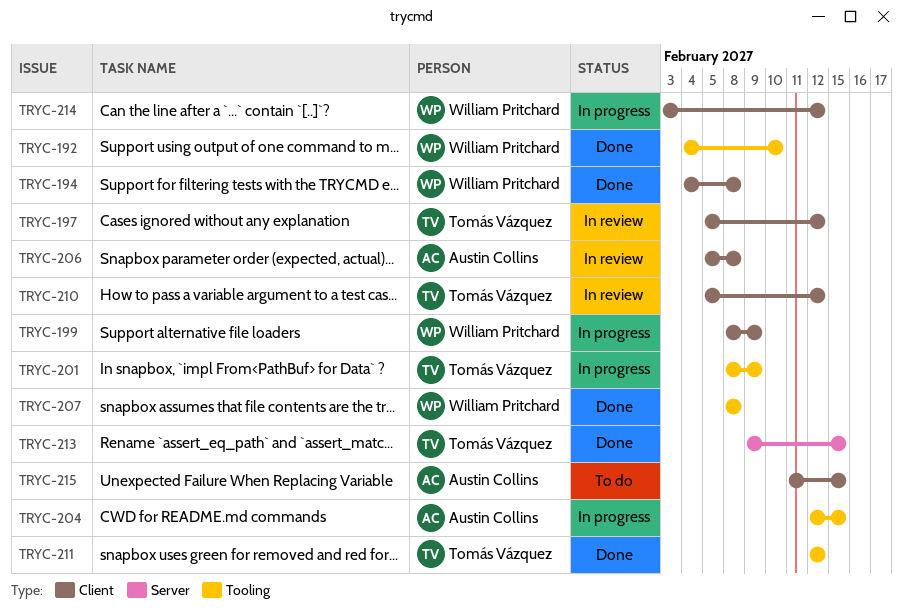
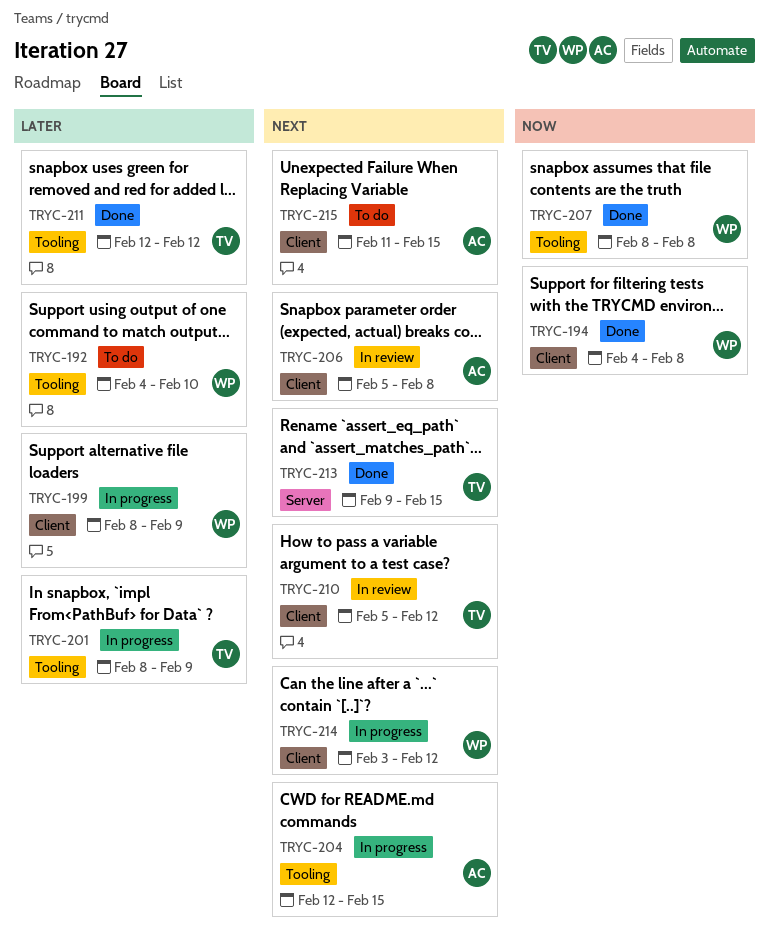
TRYC-192, status: Done -> To do
TRYC-197: present -> none

